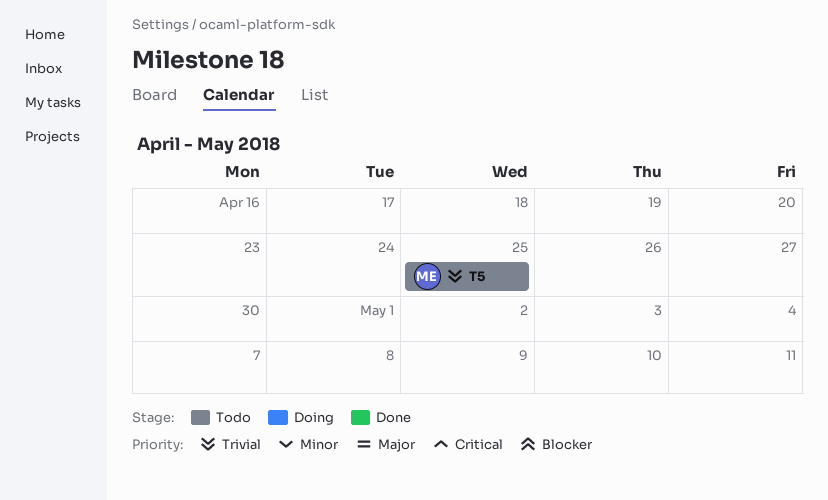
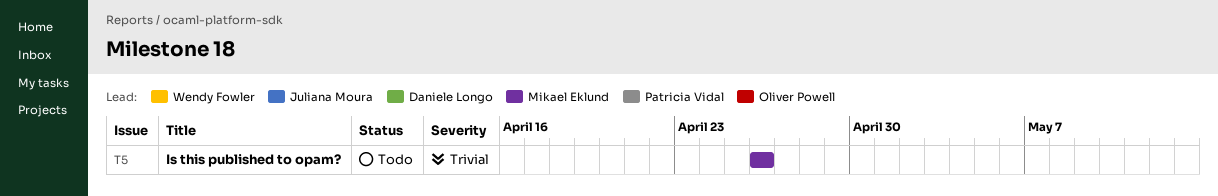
T5, start: Apr 25 -> Apr 26
T5, due: Apr 25 -> Apr 26

